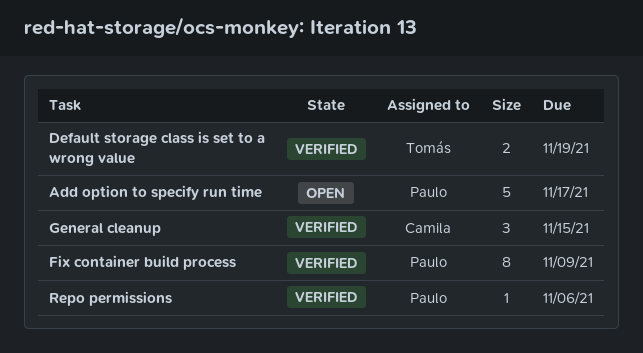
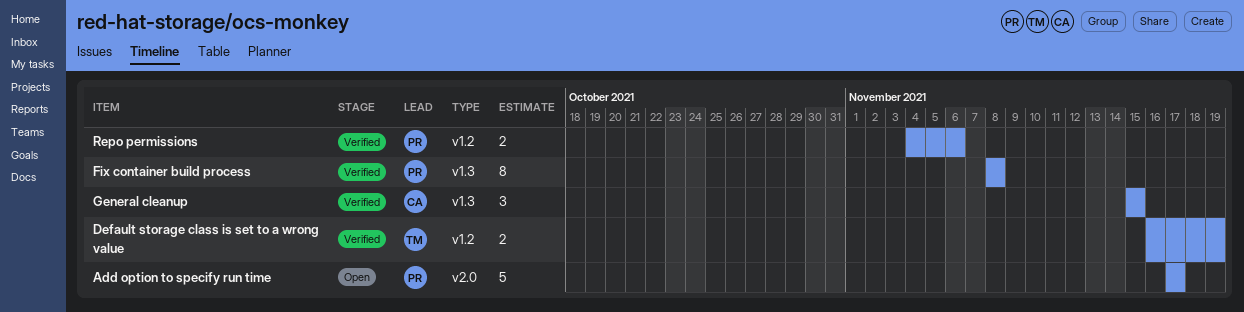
Fix container build process, due: Nov 9 -> Nov 8
Repo permissions, estimate: 1 -> 2

